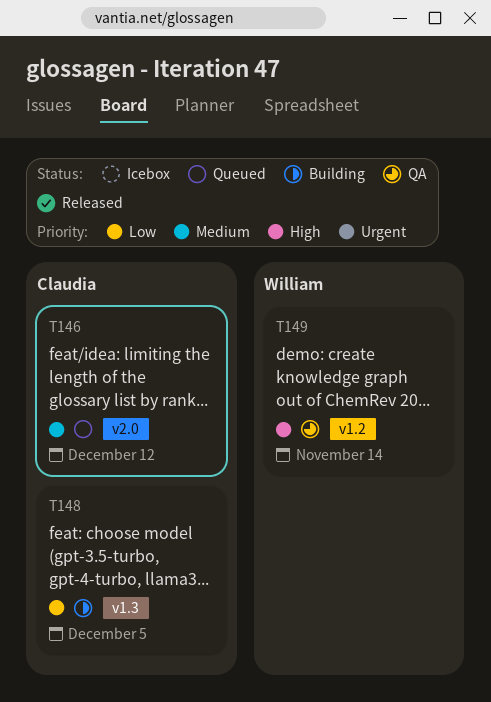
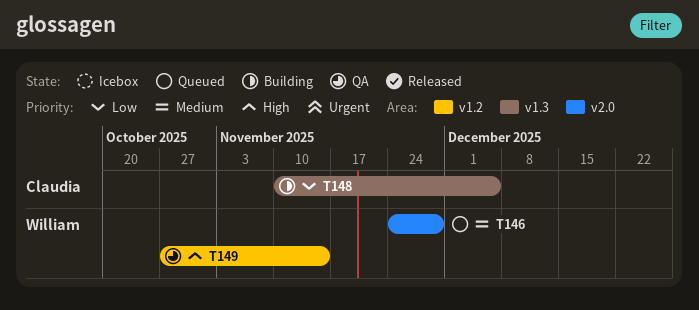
T146, owner: Claudia -> William
T146, due: Dec 12 -> Nov 28

